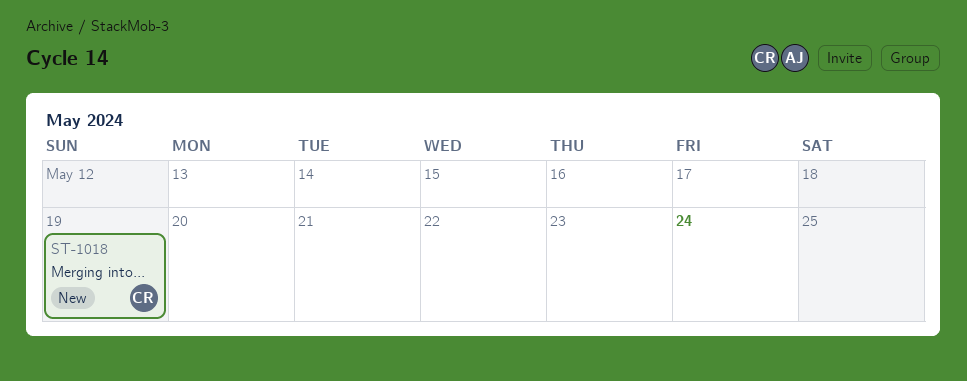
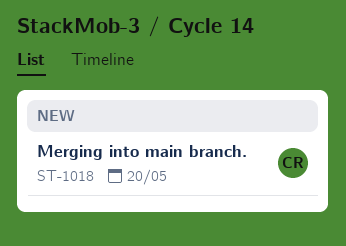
ST-1018, due: May 19 -> May 20

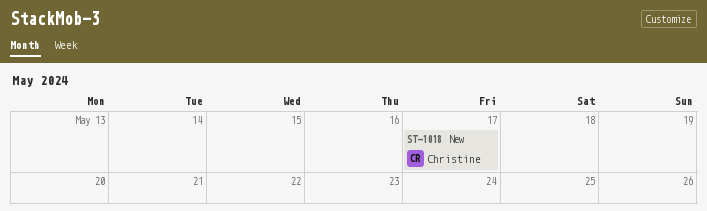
ST-1018, due: May 20 -> May 17

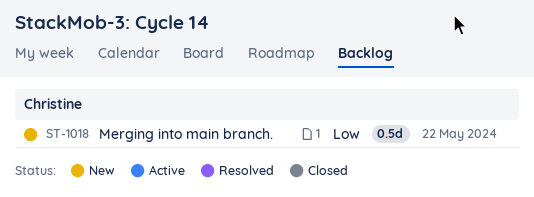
ST-1018, due: May 17 -> May 22

